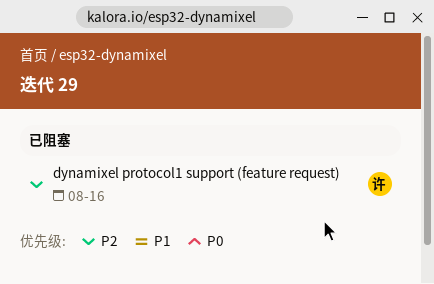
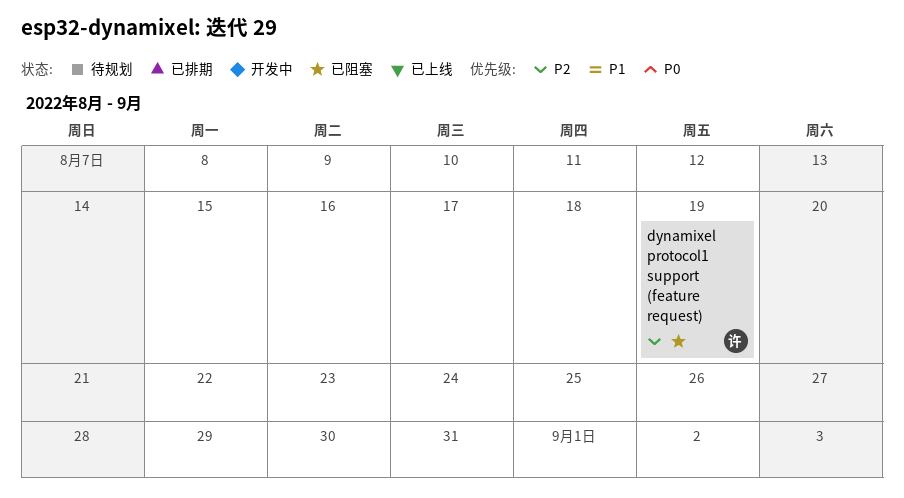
dynamixel protocol1 support (feature request), due: Aug 16 -> Aug 19

